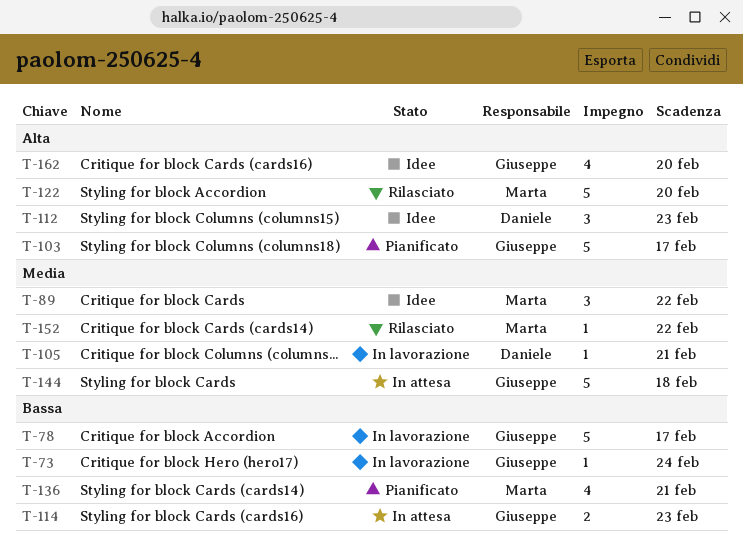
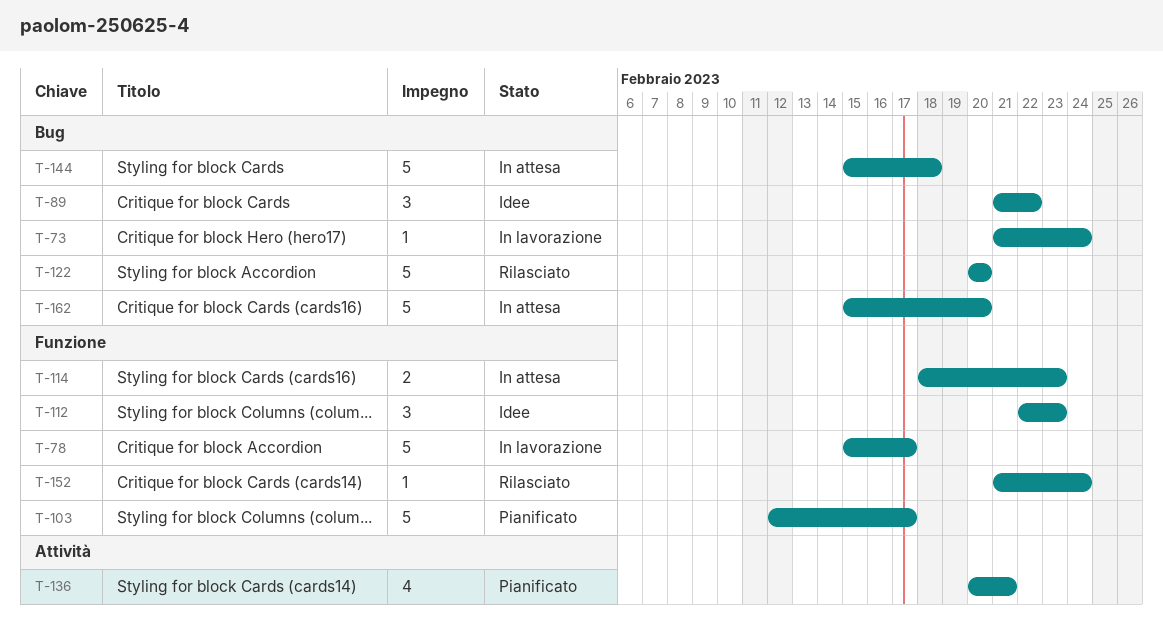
T-105: present -> none
T-152, due: Feb 22 -> Feb 24
T-162, status: Idee -> In attesa
T-162, estimate: 4 -> 5

